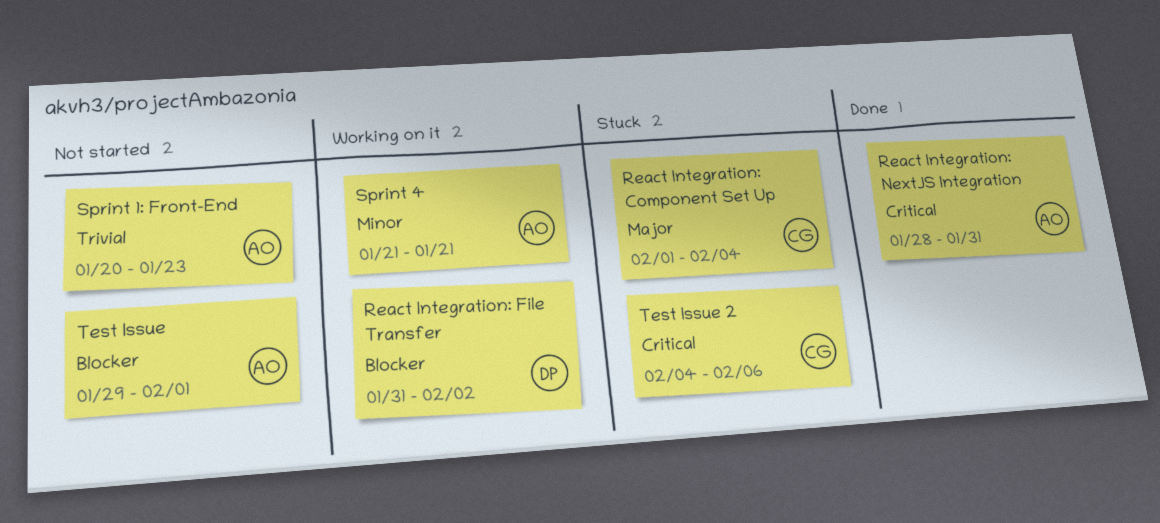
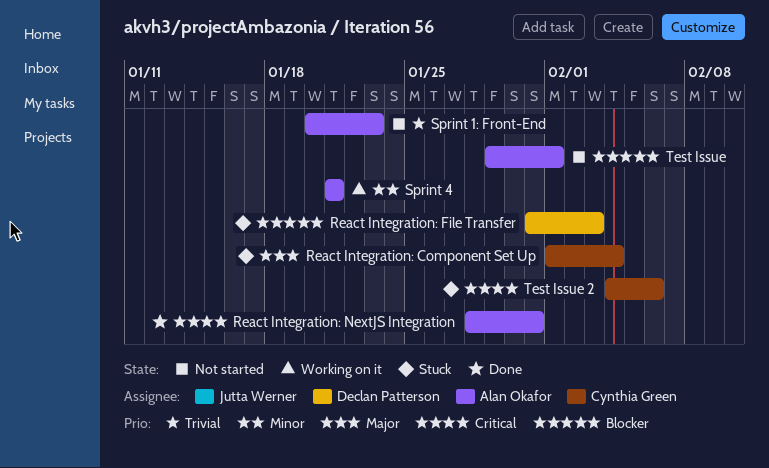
React Integration: File Transfer, status: Working on it -> Stuck
React Integration: File Transfer, due: Feb 2 -> Feb 3

